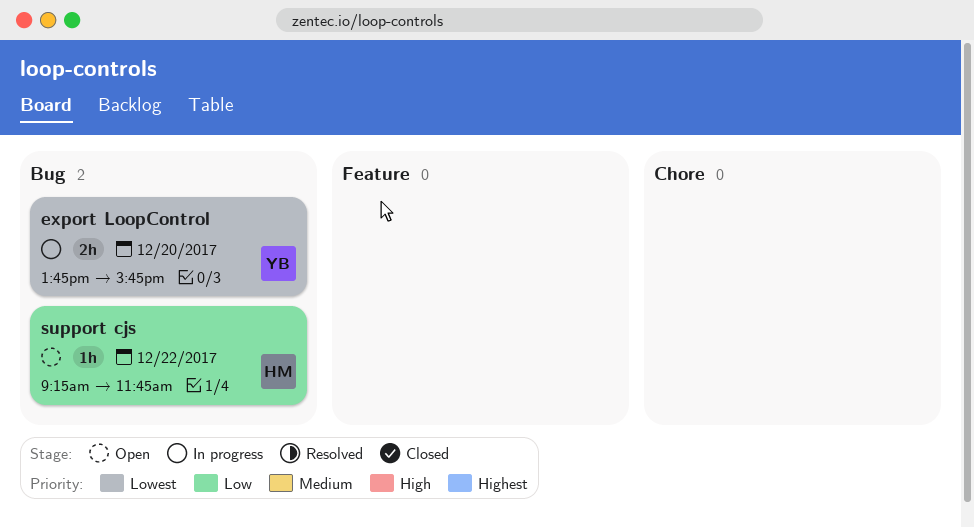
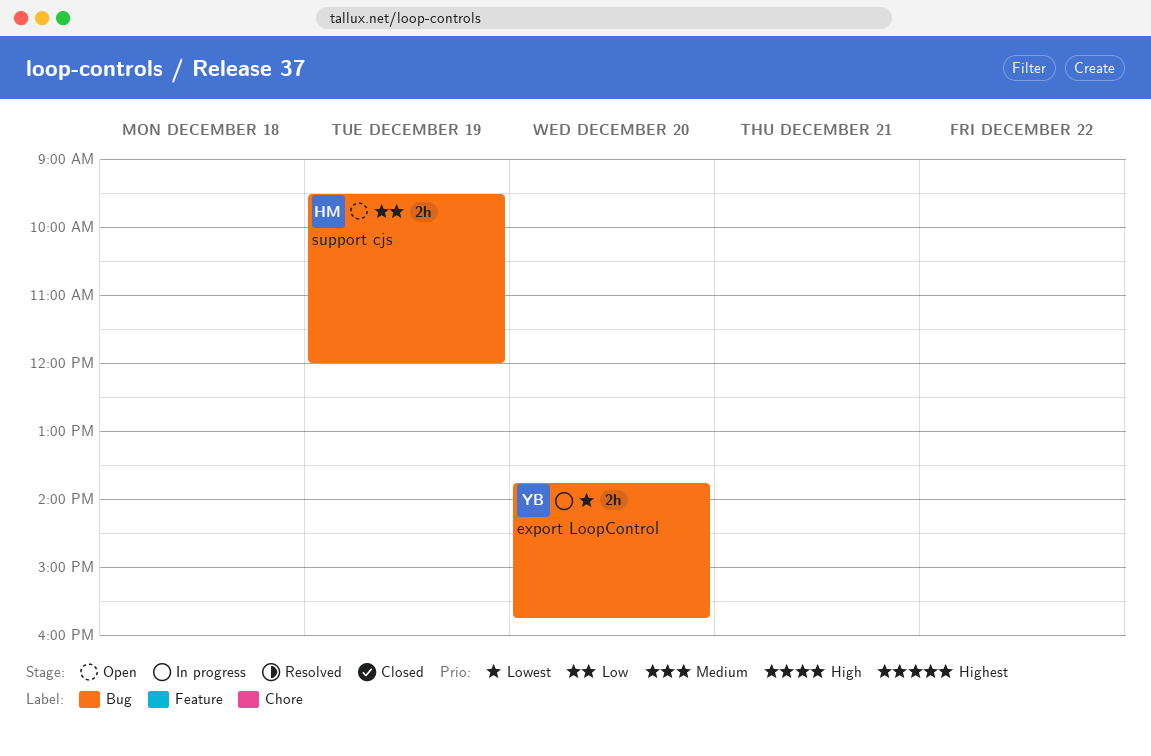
support cjs, estimate: 1h -> 2h
support cjs, day: Dec 22 -> Dec 19
support cjs, begins: 09:15 -> 09:30
support cjs, ends: 11:45 -> 12:00

